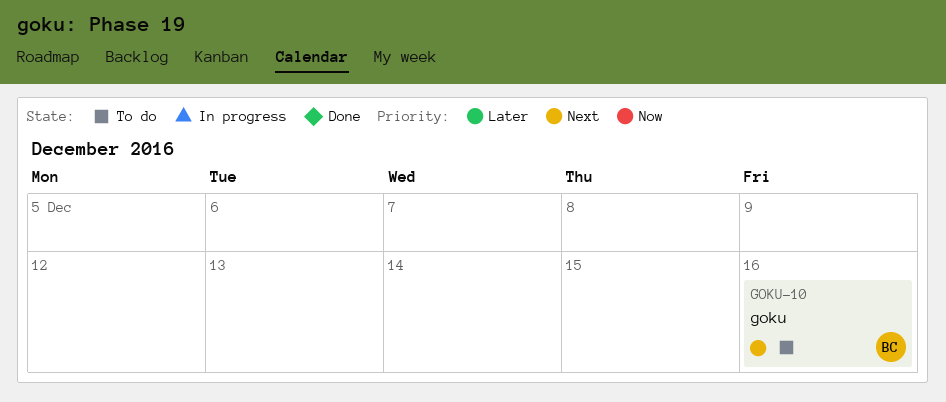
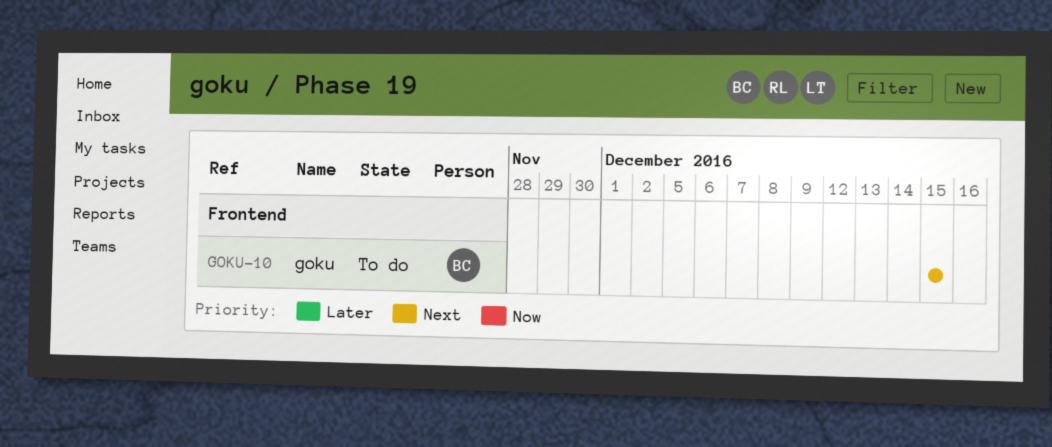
GOKU-10, due: Dec 16 -> Dec 15

